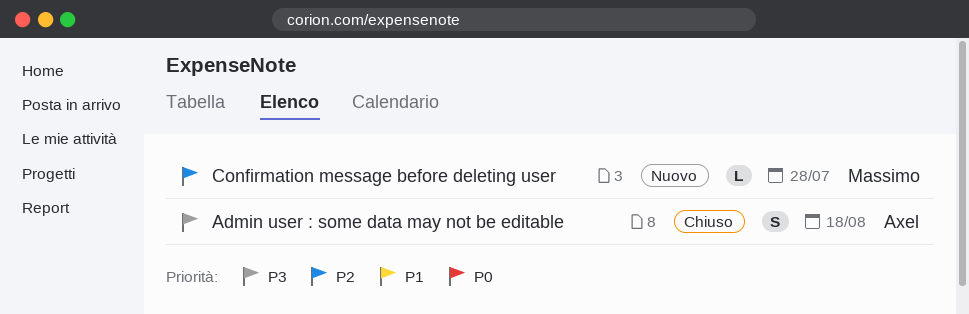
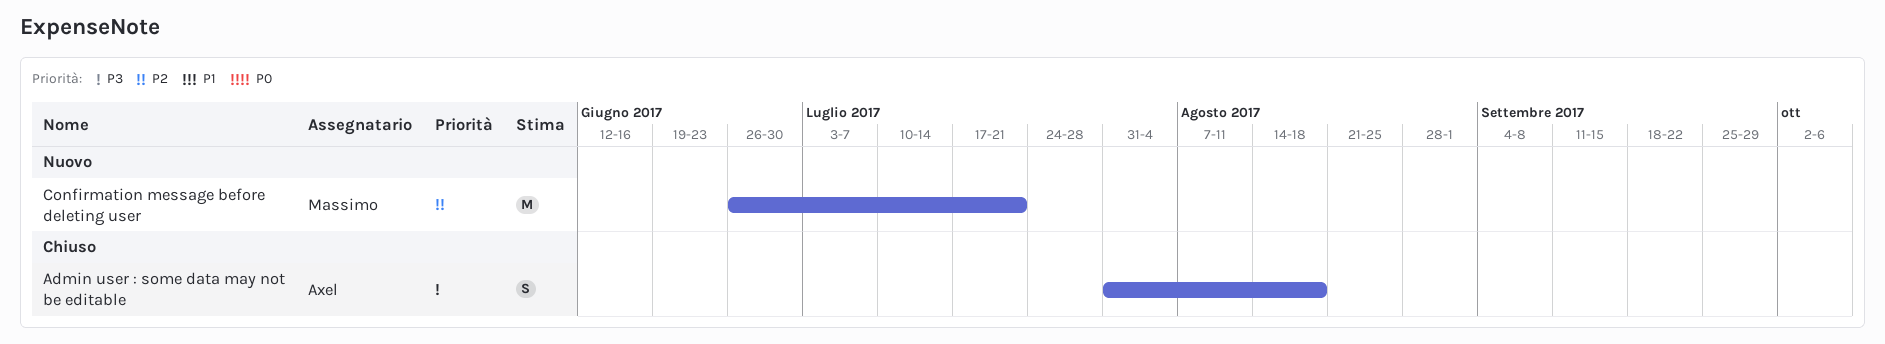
Confirmation message before deleting user, estimate: L -> M
Confirmation message before deleting user, due: Jul 28 -> Jul 21

